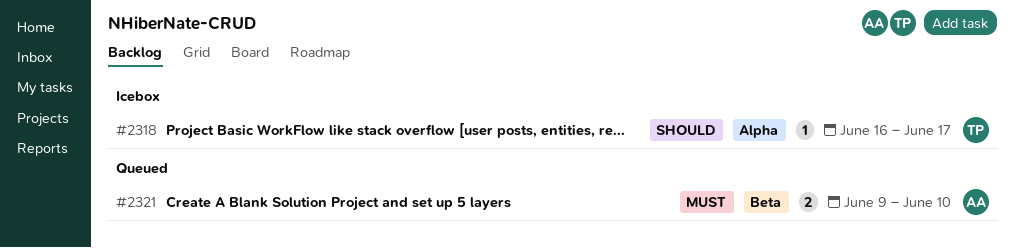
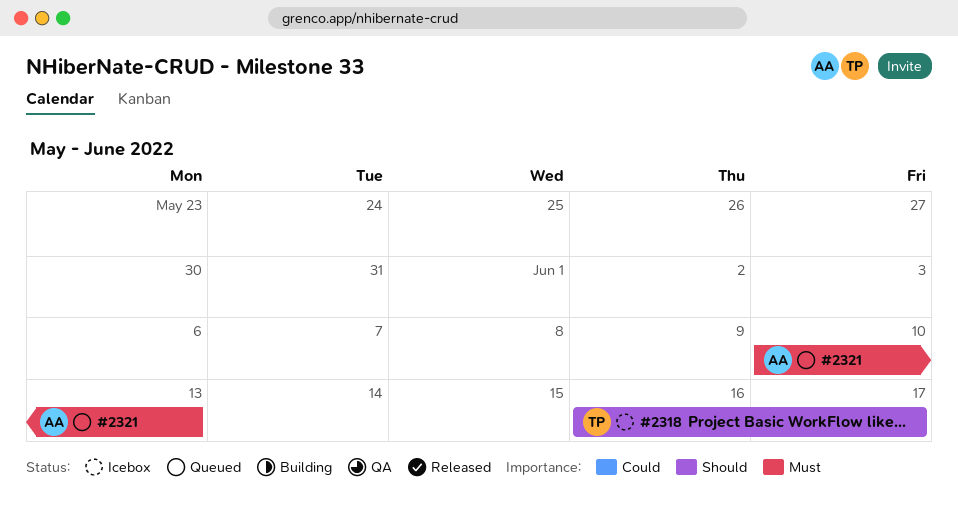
#2321, start: Jun 9 -> Jun 10
#2321, due: Jun 10 -> Jun 13

